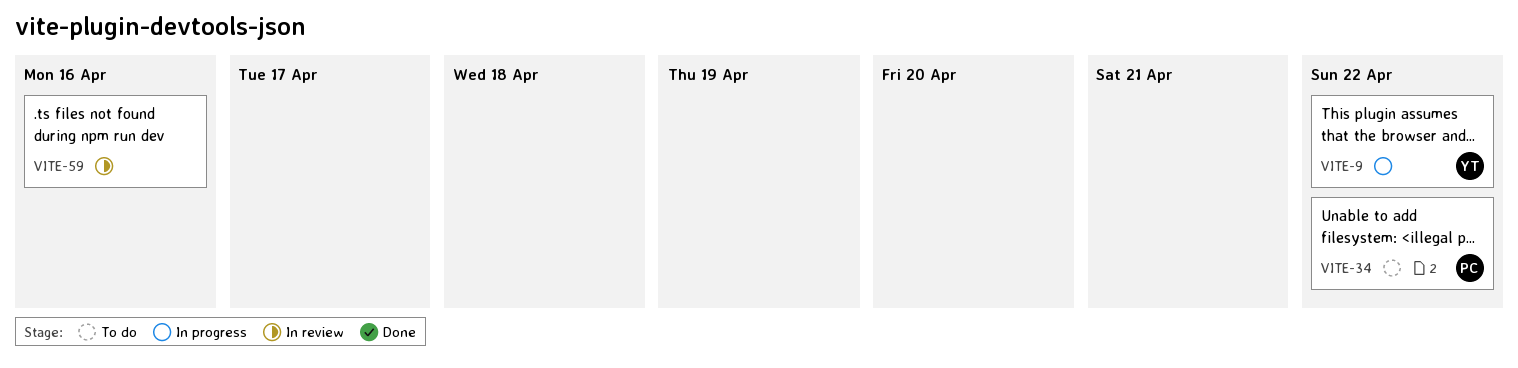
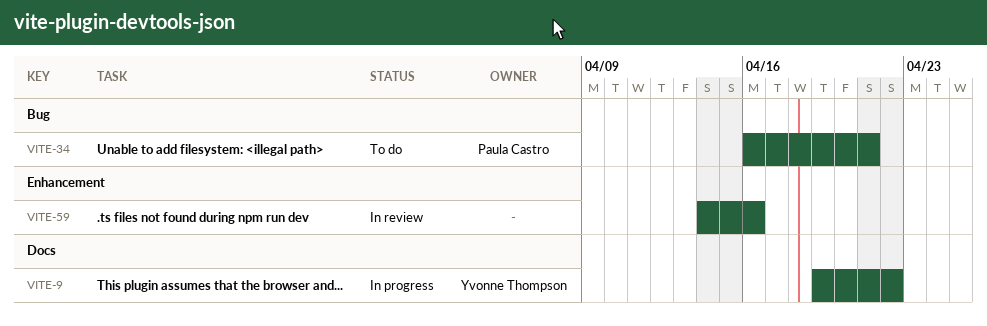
VITE-34, due: Apr 22 -> Apr 21

